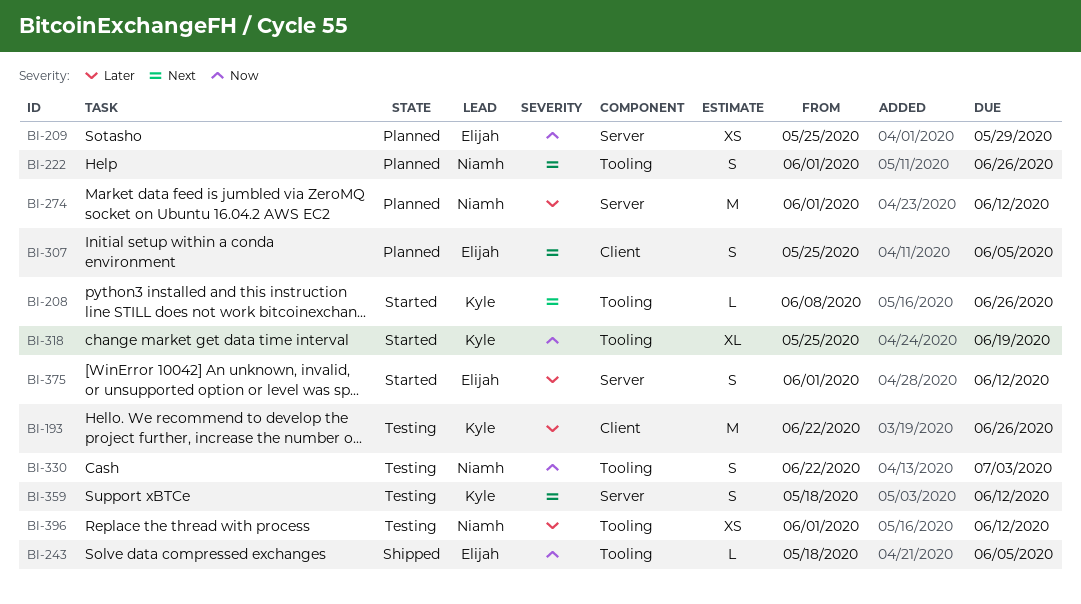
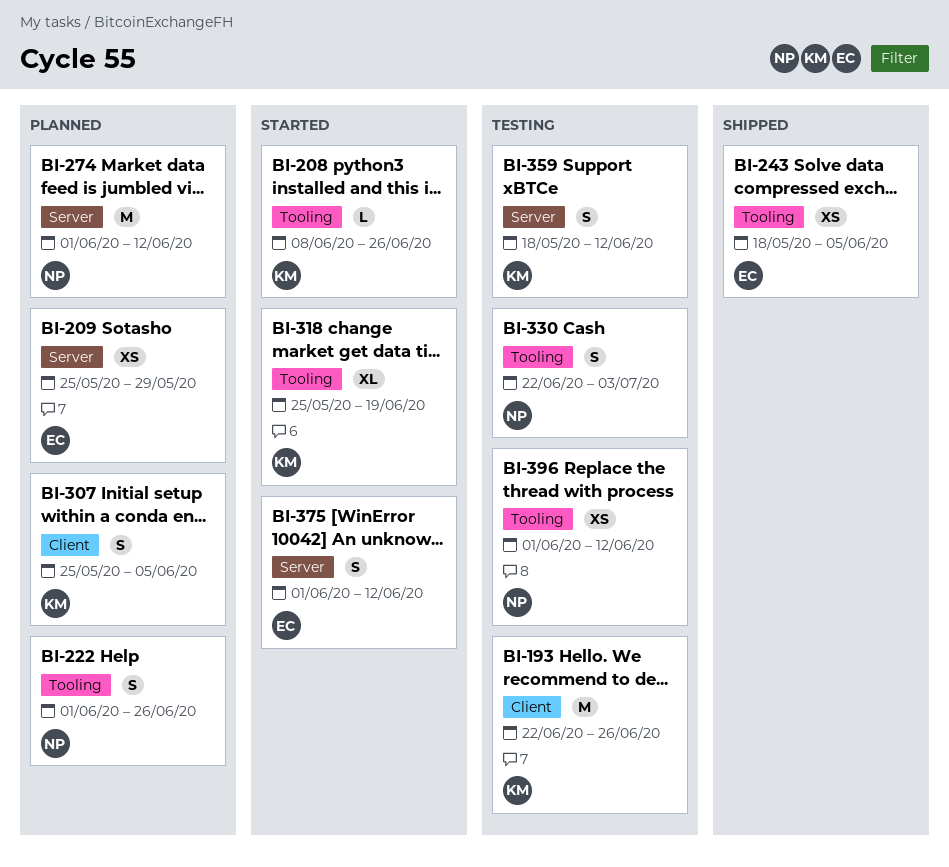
BI-243, estimate: L -> XS
BI-307, owner: Elijah -> Kyle

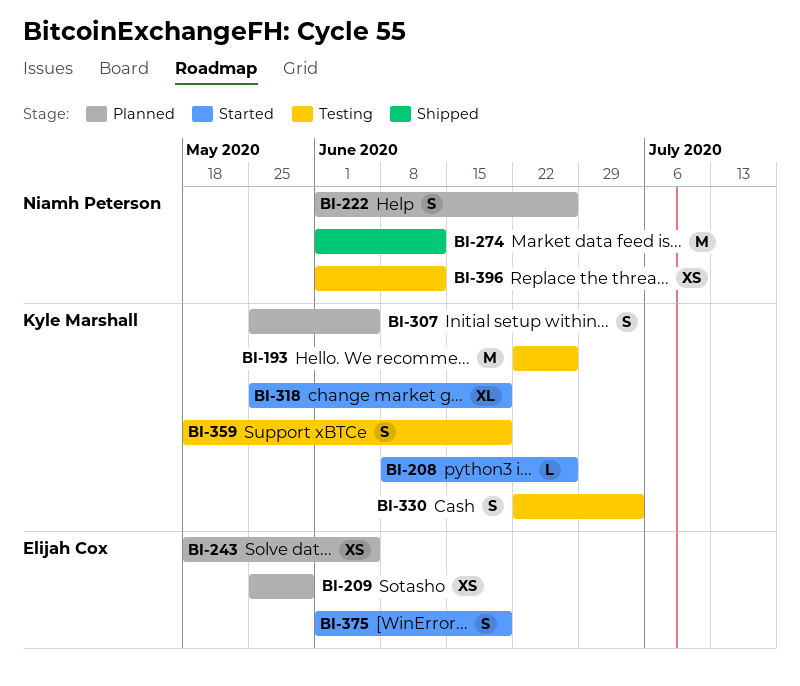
BI-243, status: Shipped -> Planned
BI-274, status: Planned -> Shipped
BI-330, owner: Niamh Peterson -> Kyle Marshall
BI-359, due: Jun 12 -> Jun 19
BI-375, due: Jun 12 -> Jun 19

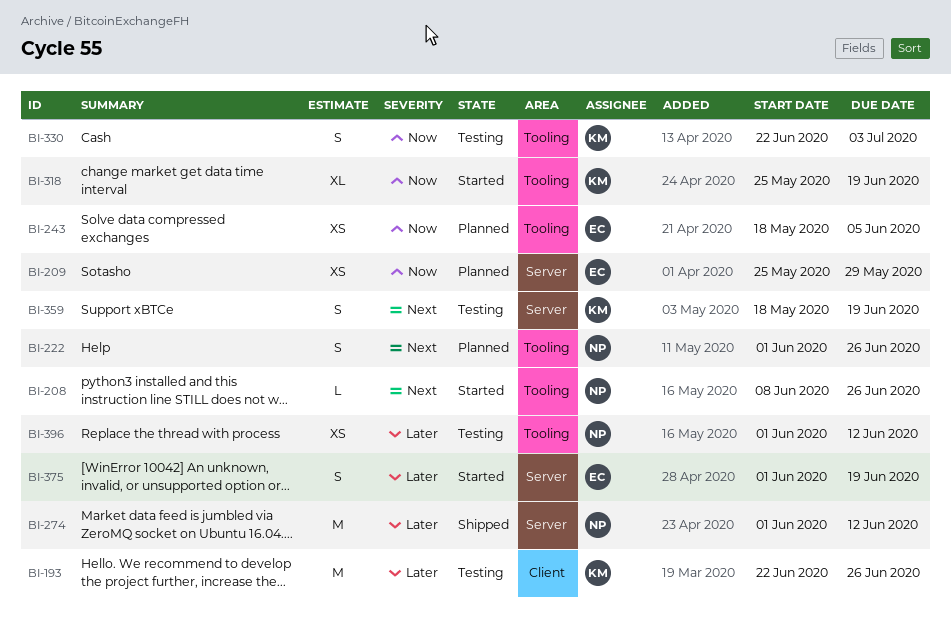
BI-208, owner: Kyle Marshall -> Niamh Peterson
BI-307: present -> none

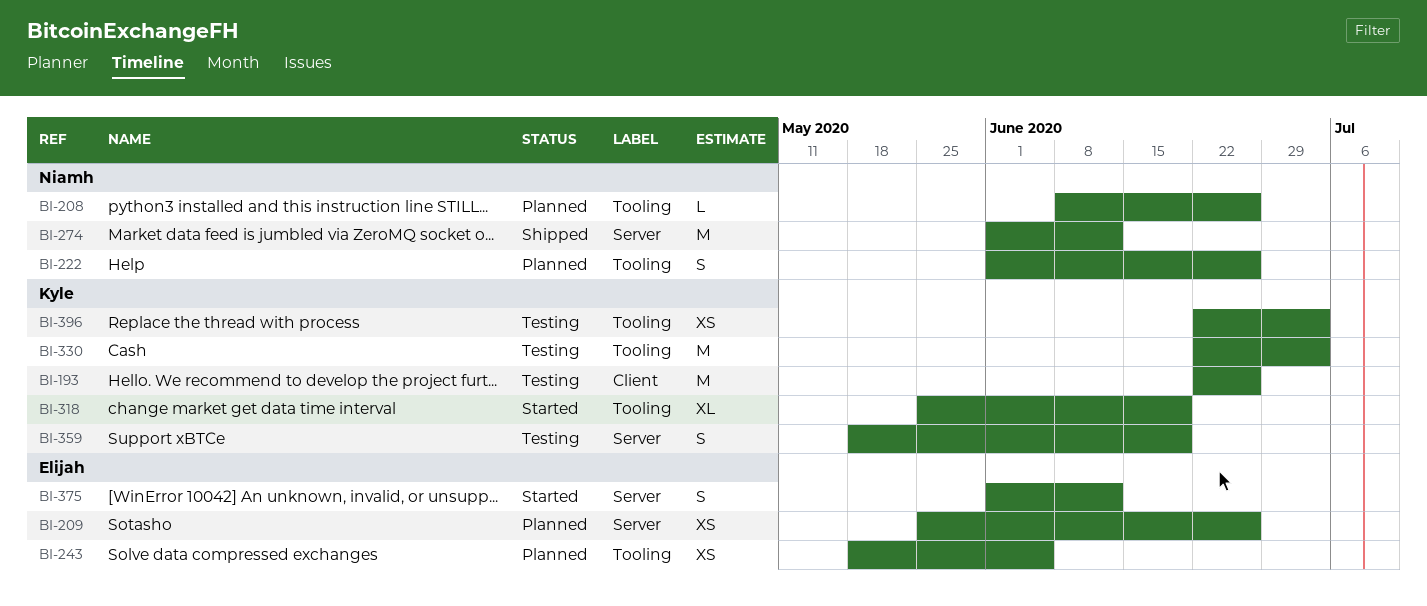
BI-208, status: Started -> Planned
BI-209, due: May 29 -> Jun 26
BI-330, estimate: S -> M
BI-375, due: Jun 19 -> Jun 12
BI-396, owner: Niamh -> Kyle
BI-396, start: Jun 1 -> Jun 22
BI-396, due: Jun 12 -> Jul 3

